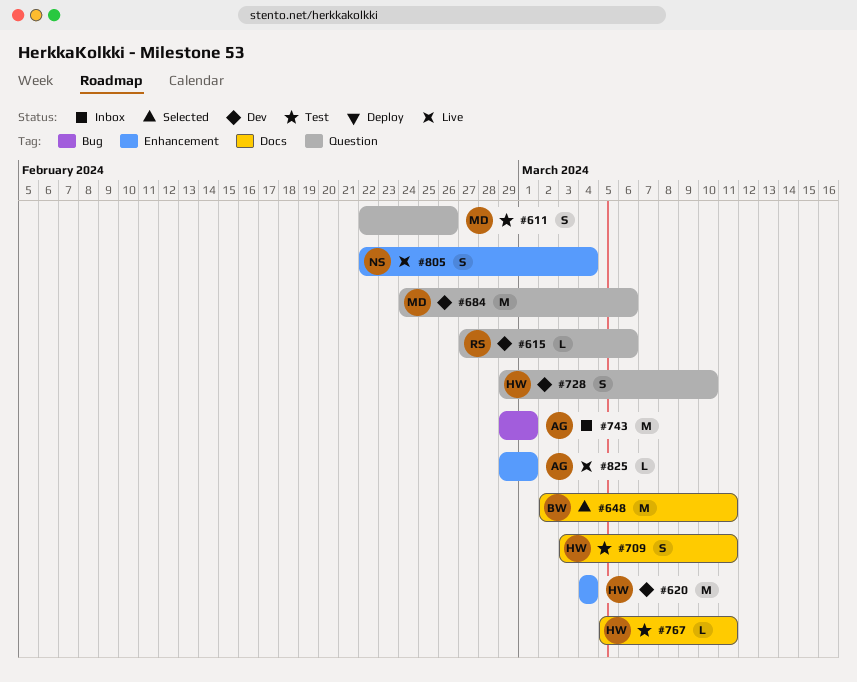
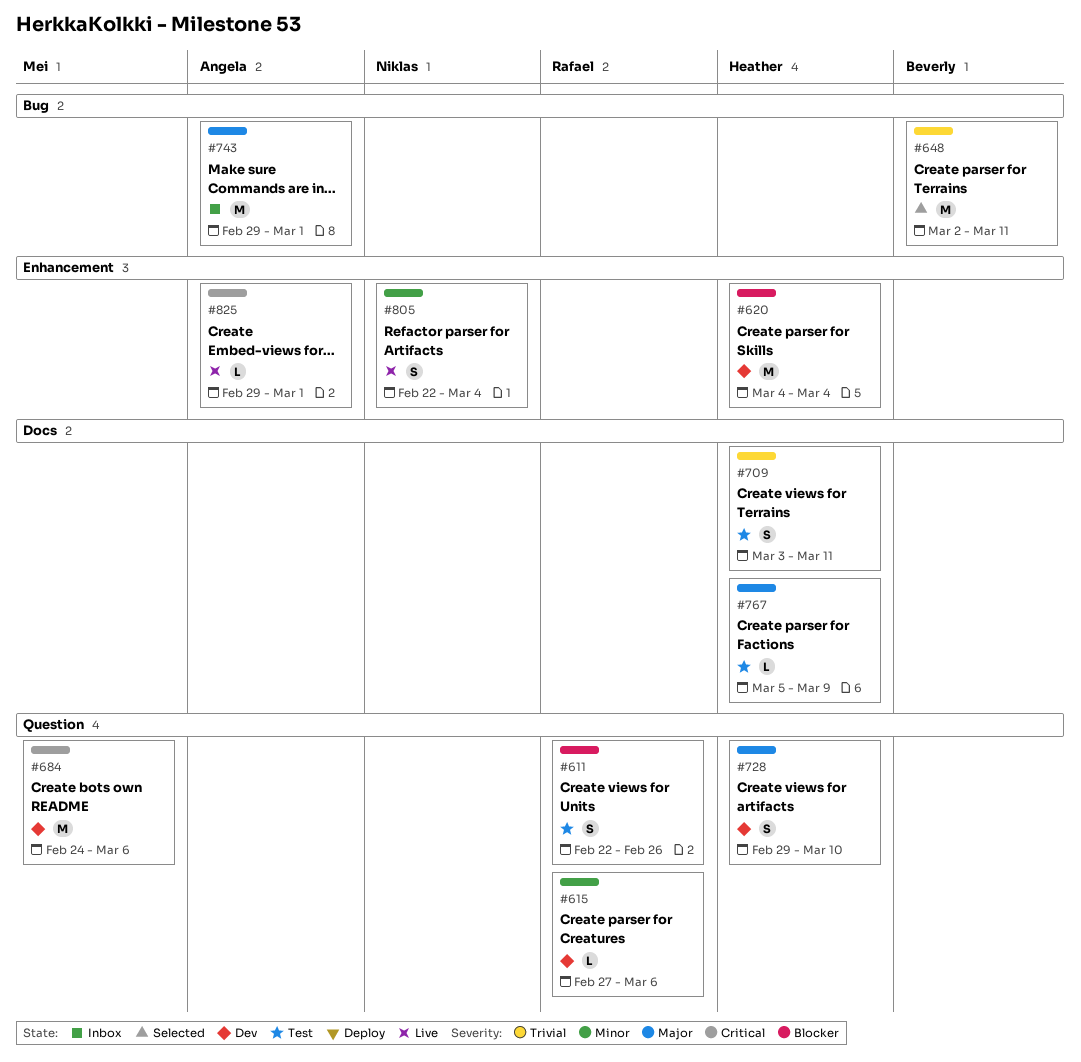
#611, owner: Mei -> Rafael
#648, label: Docs -> Bug
#767, due: Mar 11 -> Mar 9

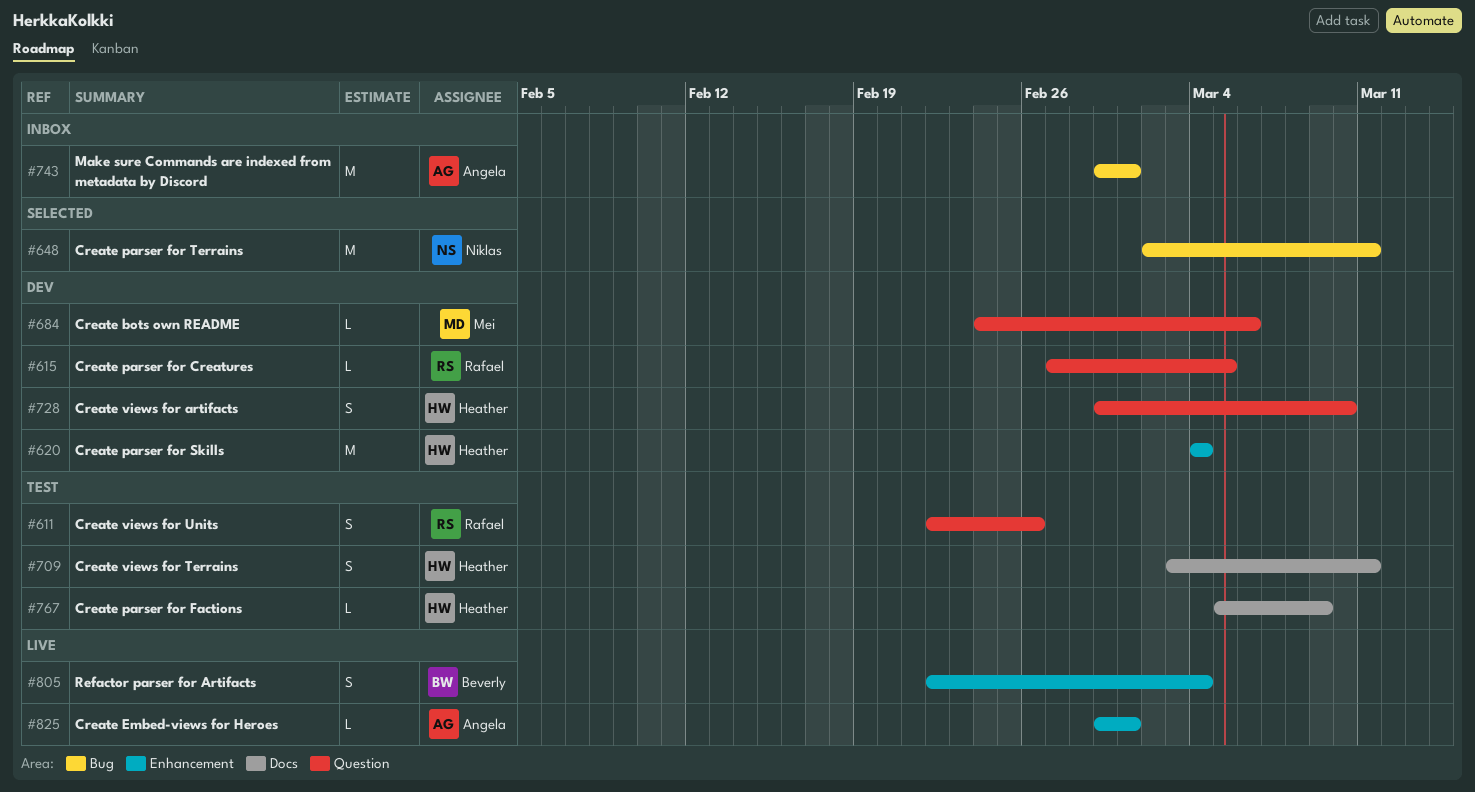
#615, due: Mar 6 -> Mar 5
#648, owner: Beverly -> Niklas
#684, estimate: M -> L
#805, owner: Niklas -> Beverly

